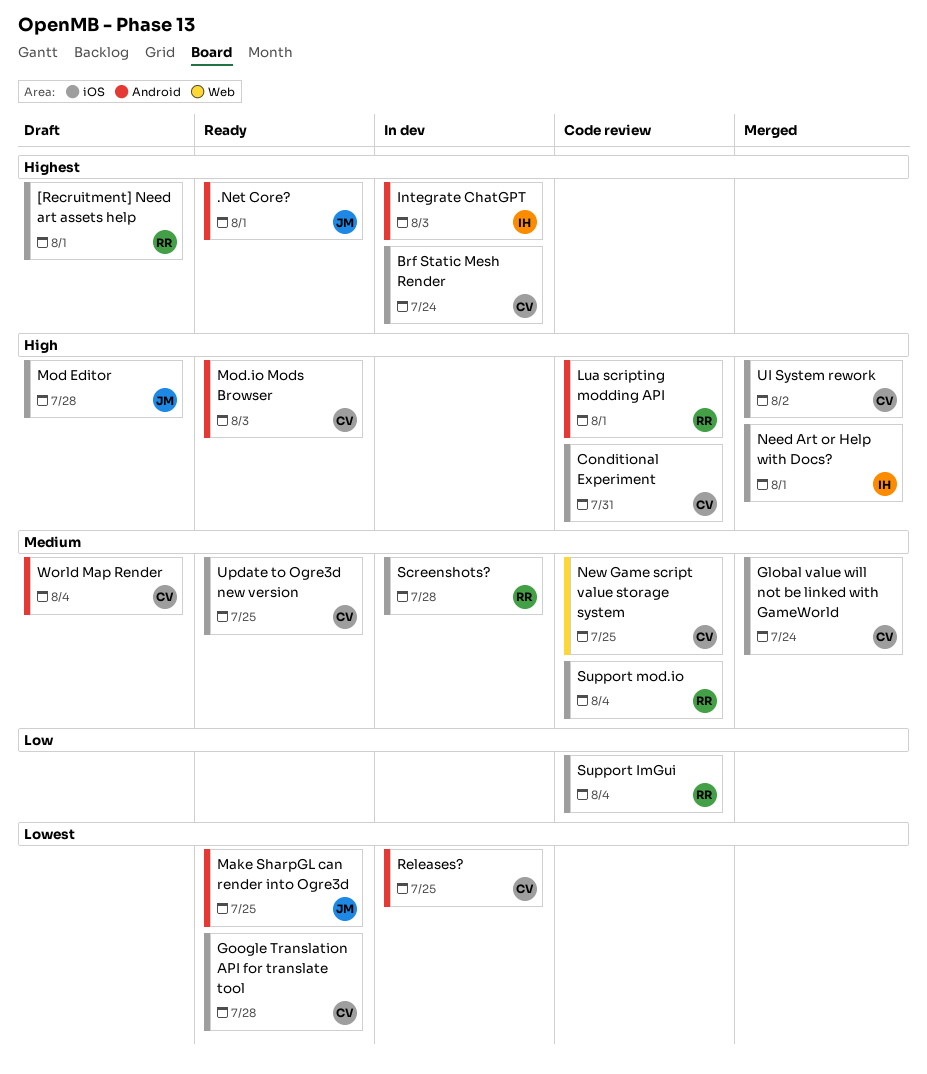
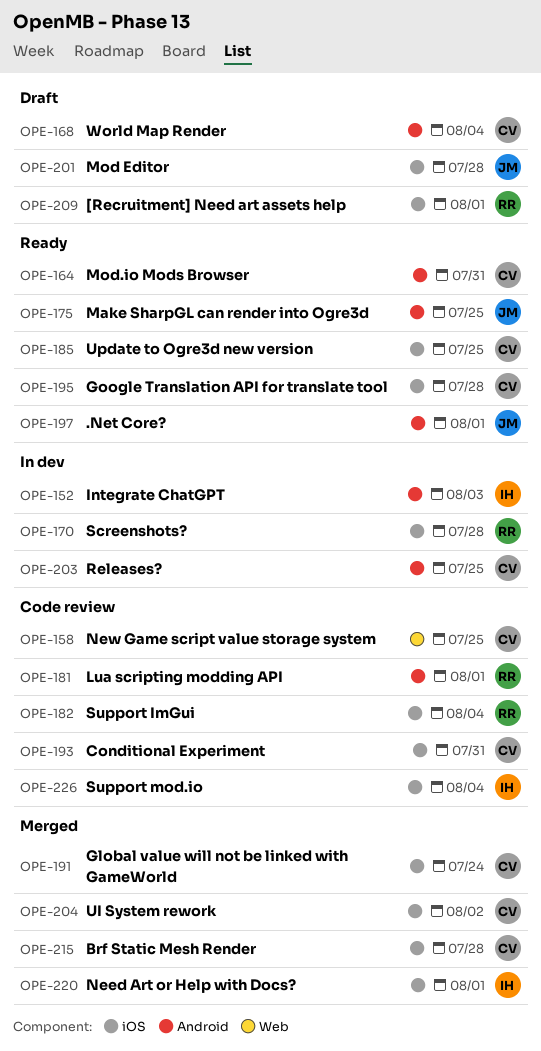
Brf Static Mesh Render, status: In dev -> Merged
Brf Static Mesh Render, due: Jul 24 -> Jul 28
Mod.io Mods Browser, due: Aug 3 -> Jul 31
Support mod.io, owner: RR -> IH

